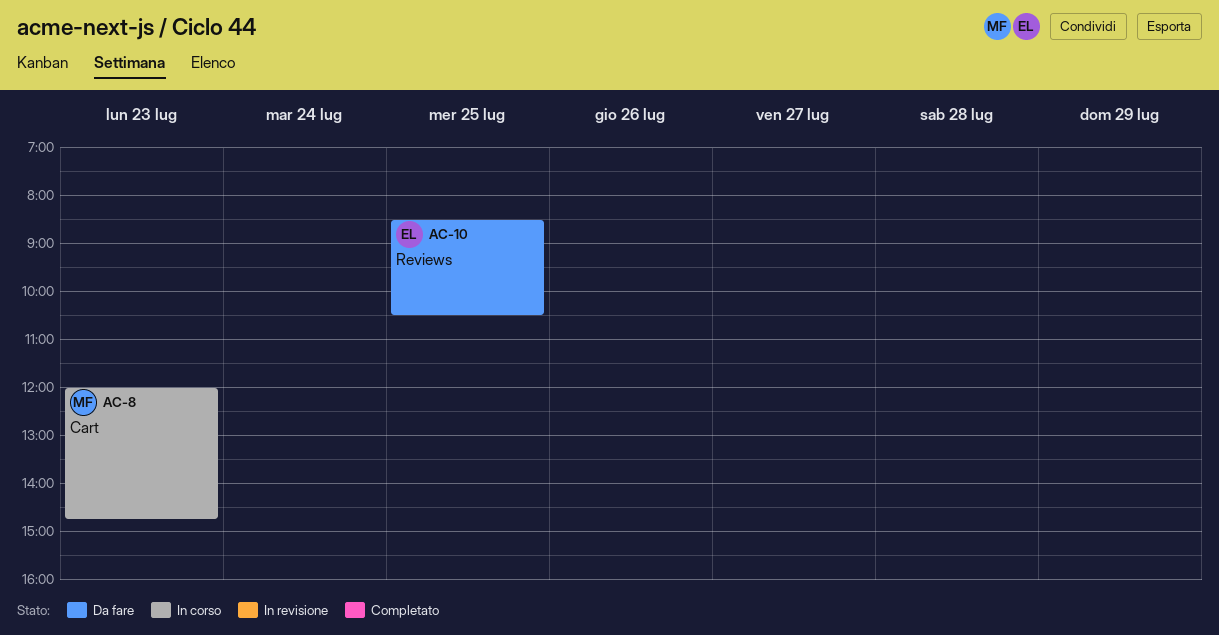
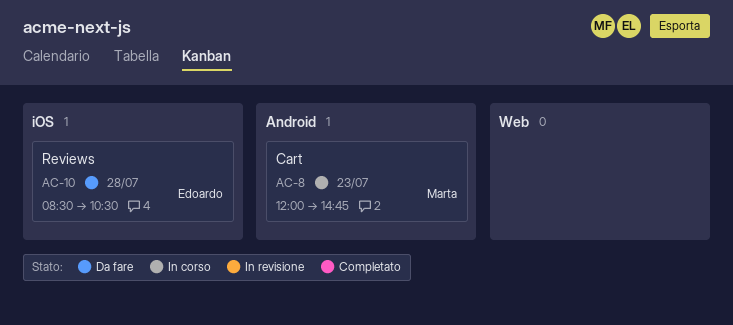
AC-10, day: Jul 25 -> Jul 28

